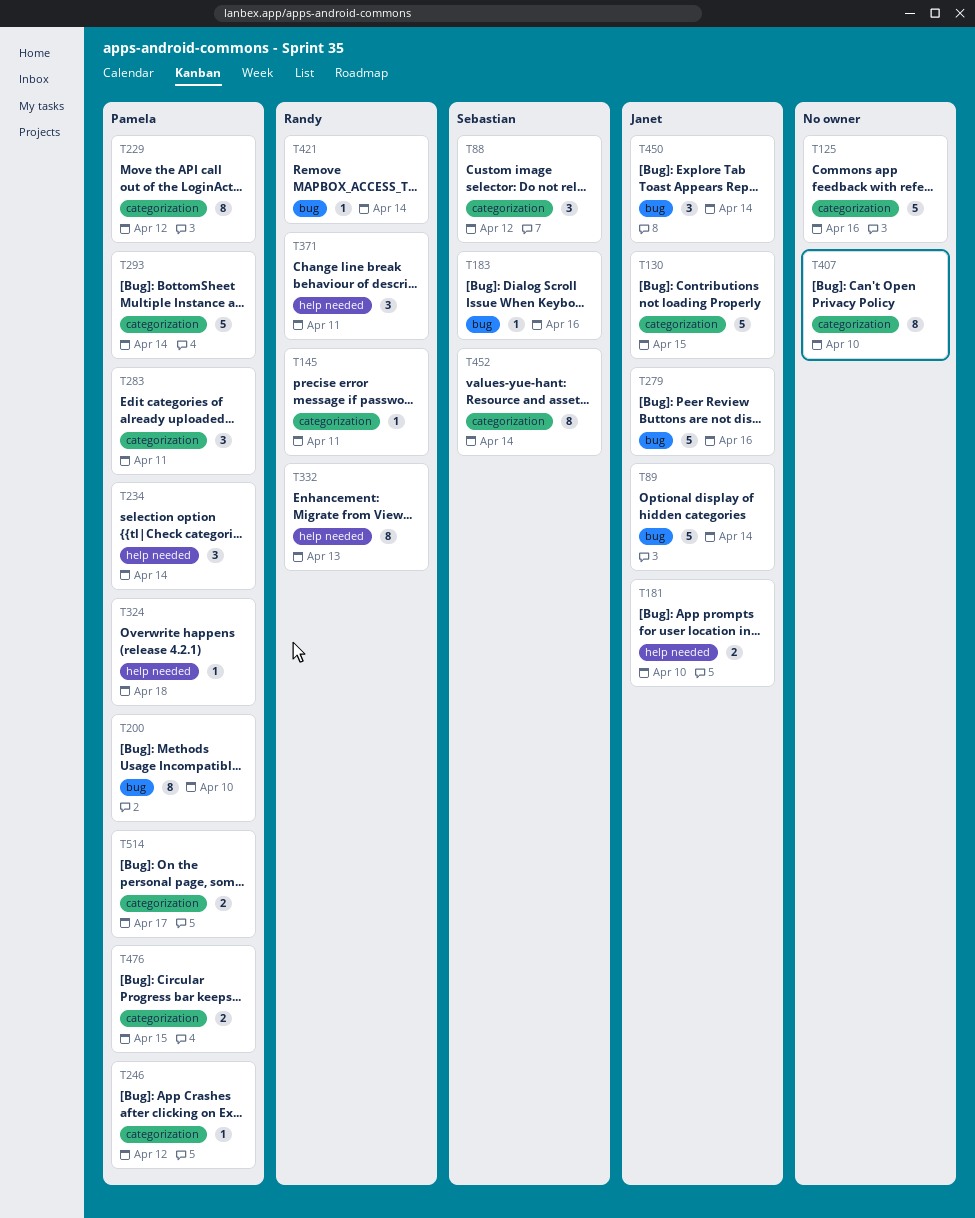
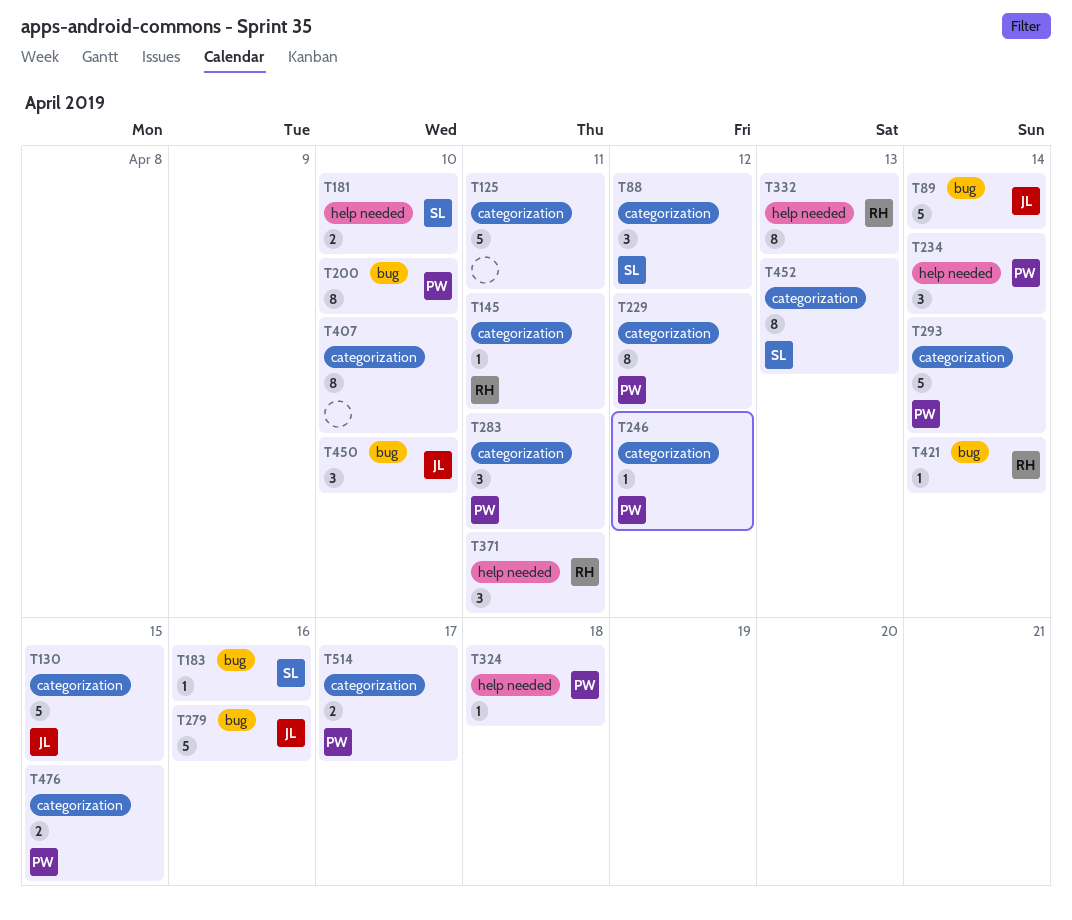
T125, due: Apr 16 -> Apr 11
T181, owner: Janet -> Sebastian
T450, due: Apr 14 -> Apr 10
T452, due: Apr 14 -> Apr 13

